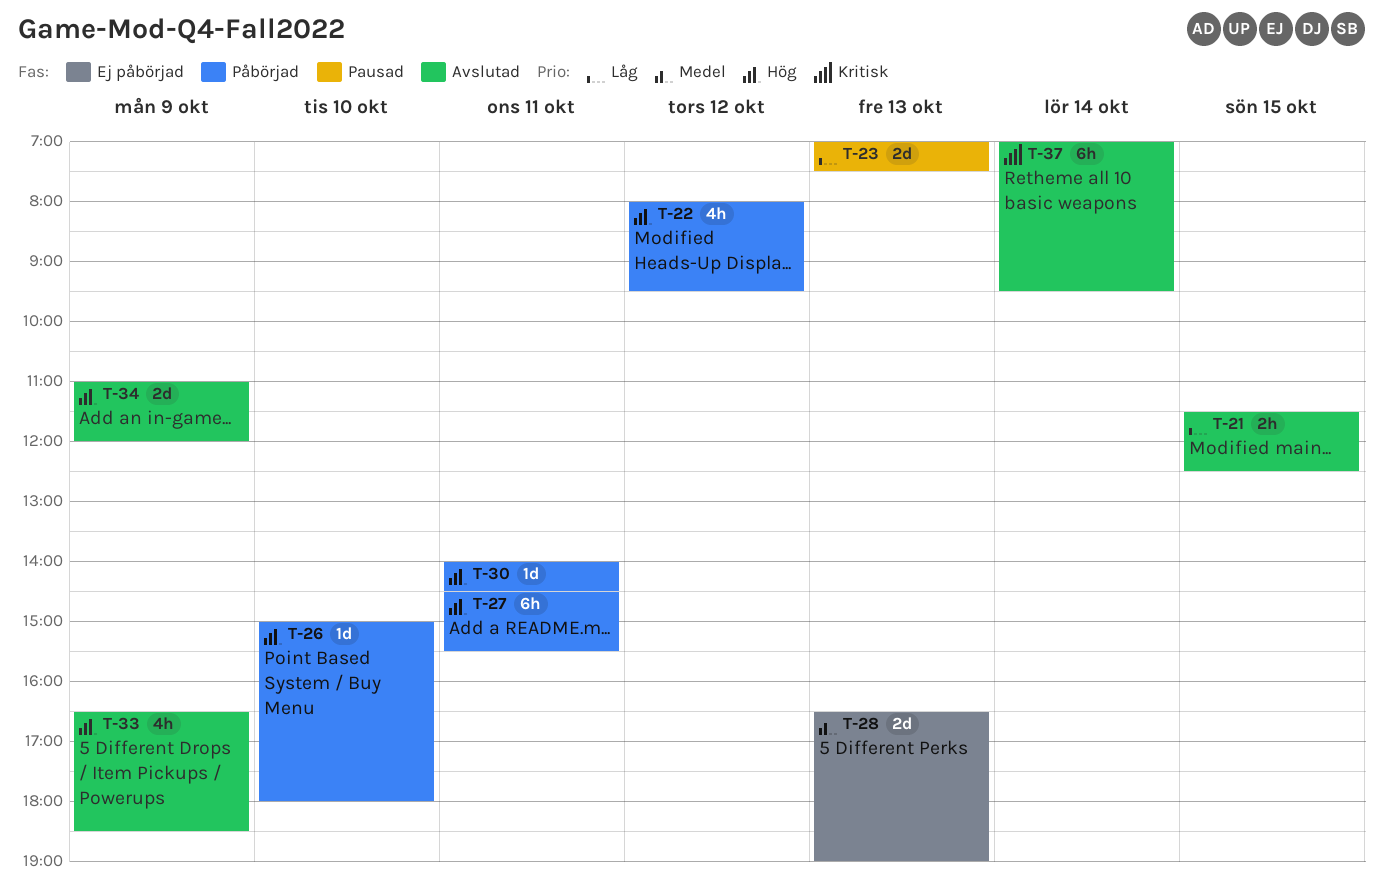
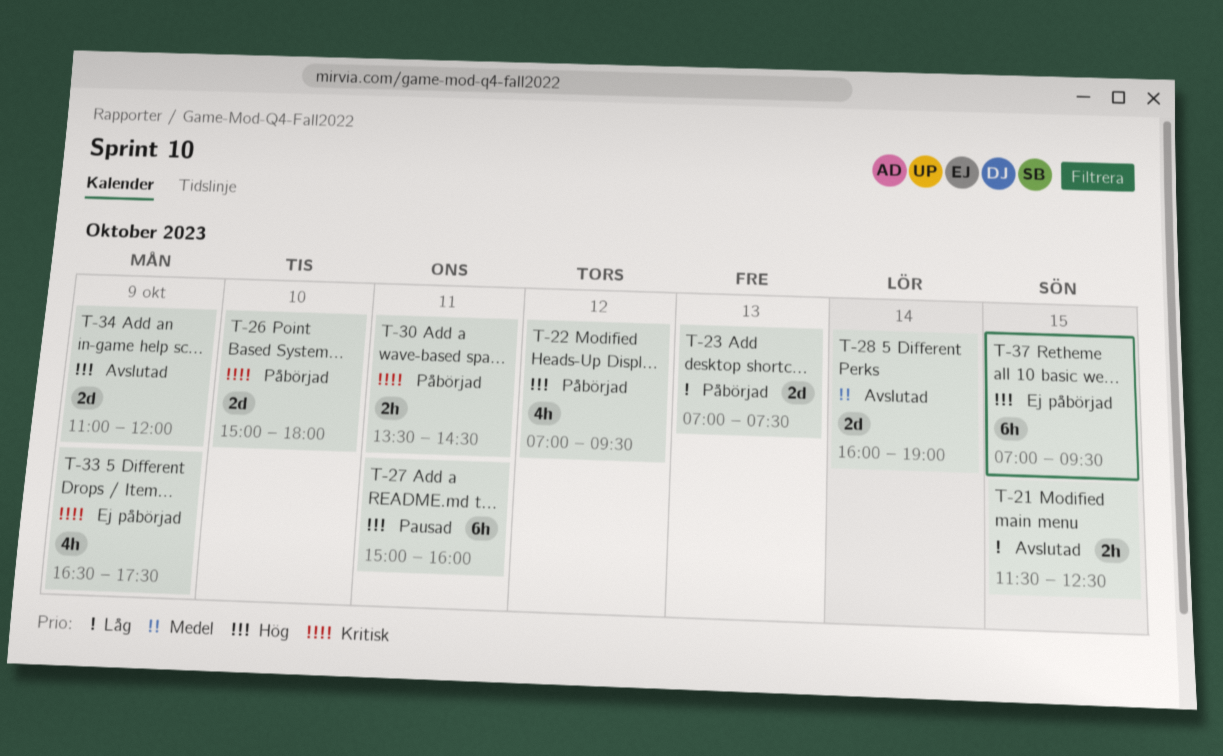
T-22, begins: 08:00 -> 07:00
T-23, status: Pausad -> Påbörjad
T-26, priority: Hög -> Kritisk
T-26, estimate: 1d -> 2d
T-27, status: Påbörjad -> Pausad
T-27, begins: 14:30 -> 15:00
T-27, ends: 15:30 -> 16:00
T-28, status: Ej påbörjad -> Avslutad
T-28, day: Oct 13 -> Oct 14
T-28, begins: 16:30 -> 16:00
T-30, priority: Hög -> Kritisk
T-30, estimate: 1d -> 2h
T-30, begins: 14:00 -> 13:30
T-33, status: Avslutad -> Ej påbörjad
T-33, priority: Hög -> Kritisk
T-33, ends: 18:30 -> 17:30
T-37, status: Avslutad -> Ej påbörjad
T-37, priority: Kritisk -> Hög
T-37, day: Oct 14 -> Oct 15

